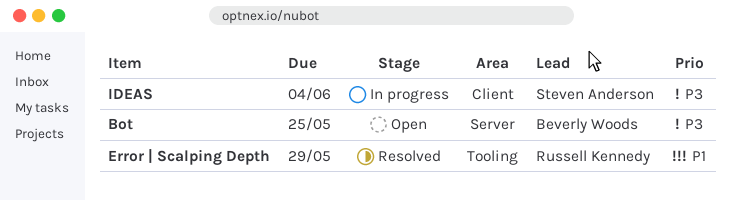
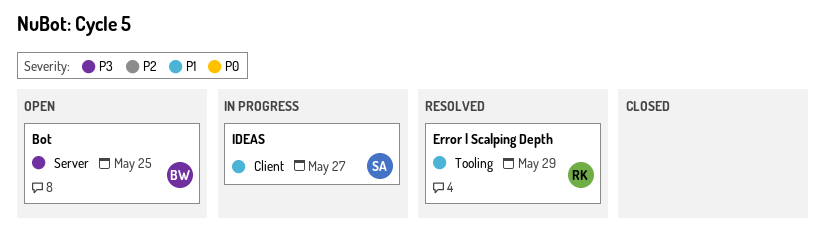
IDEAS, priority: P3 -> P1
IDEAS, due: Jun 4 -> May 27

